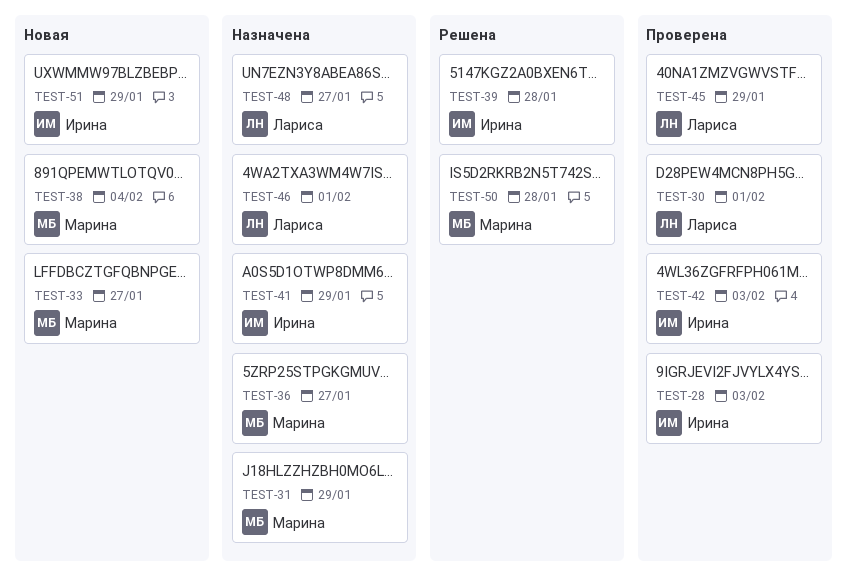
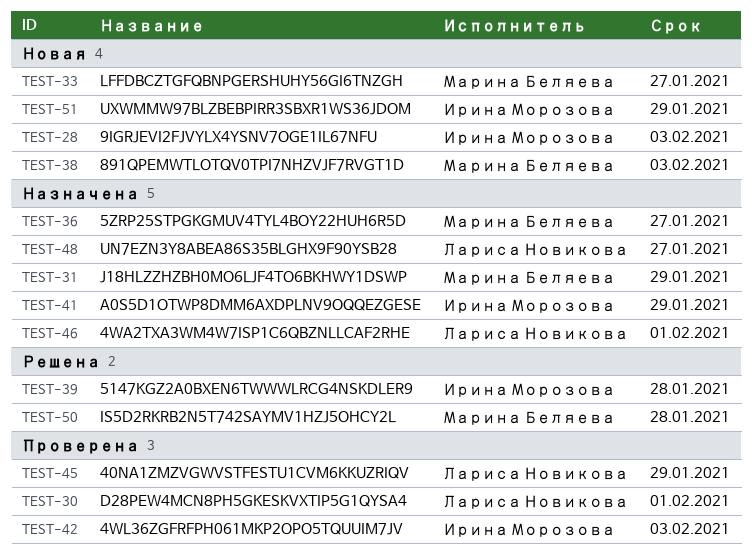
TEST-28, status: Проверена -> Новая
TEST-38, due: Feb 4 -> Feb 3

